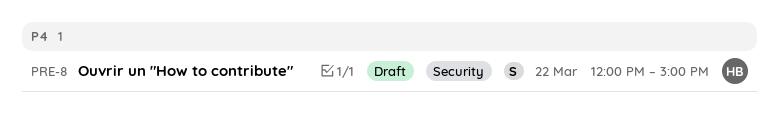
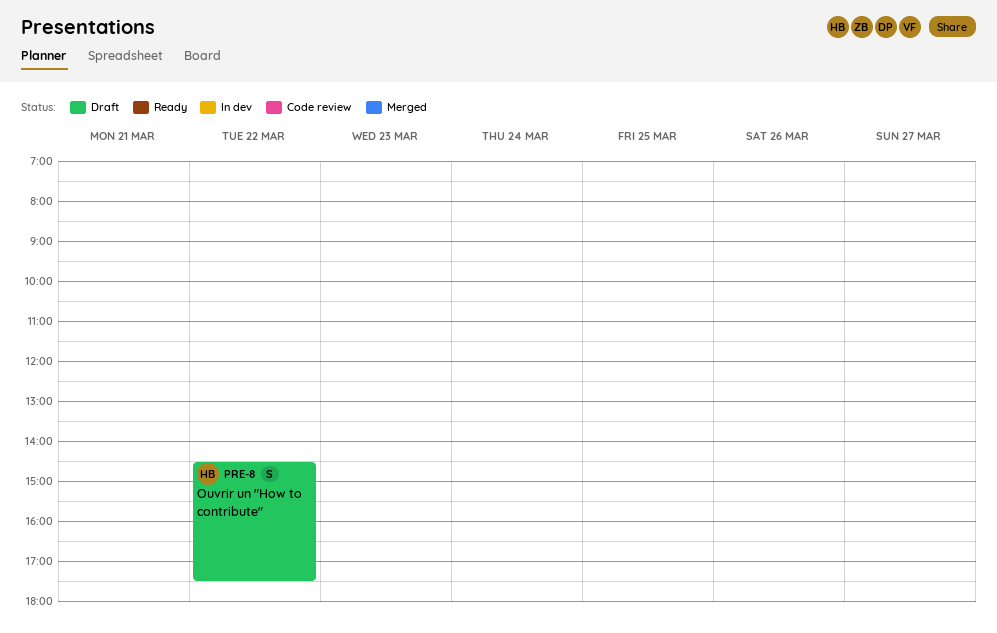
PRE-8, begins: 12:00 -> 14:30
PRE-8, ends: 15:00 -> 17:30

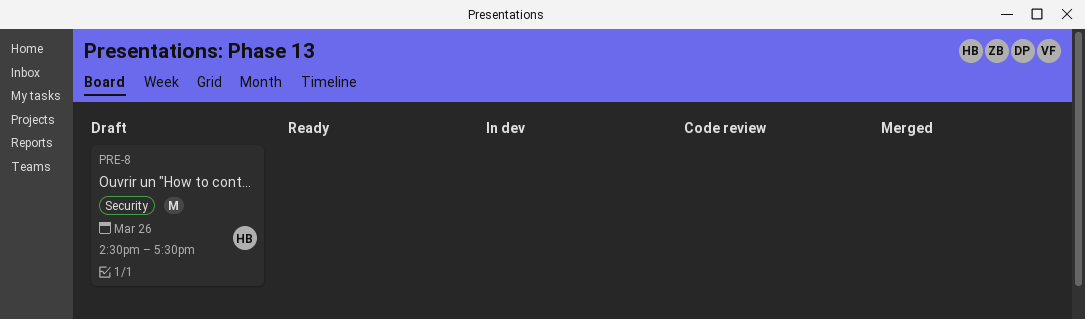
PRE-8, estimate: S -> M
PRE-8, day: Mar 22 -> Mar 26

